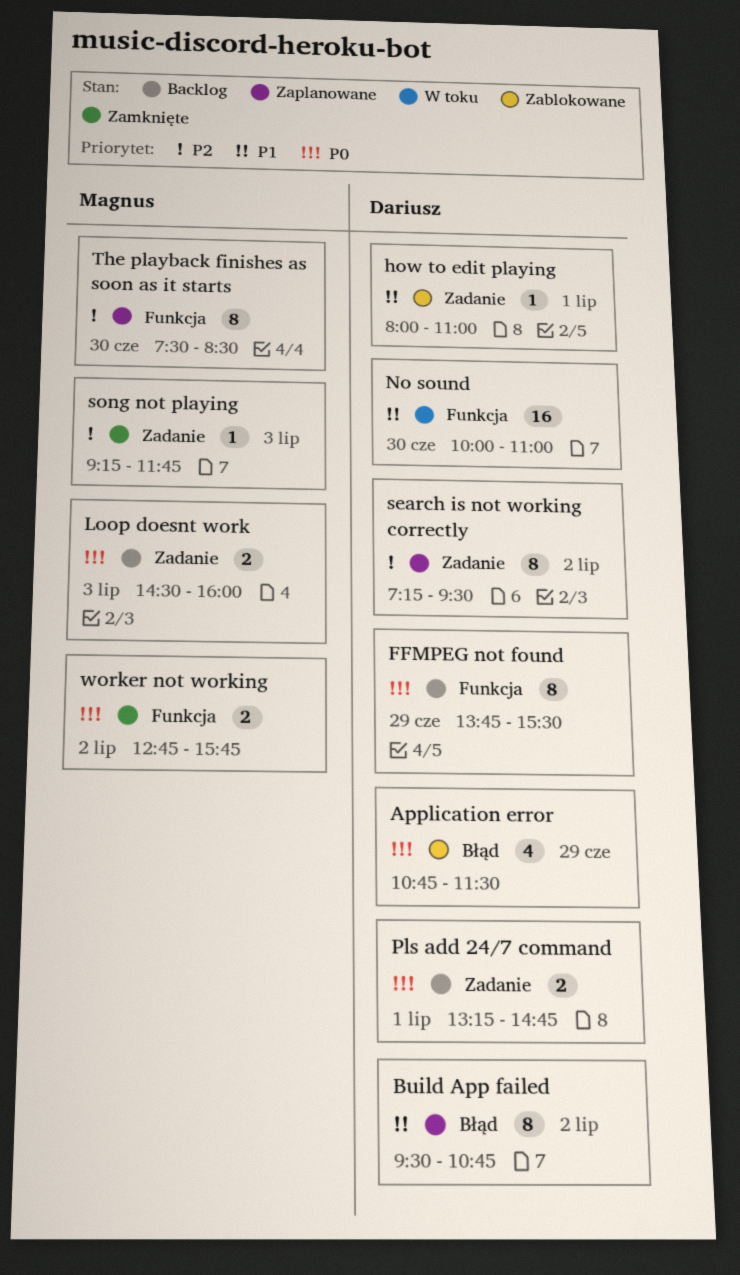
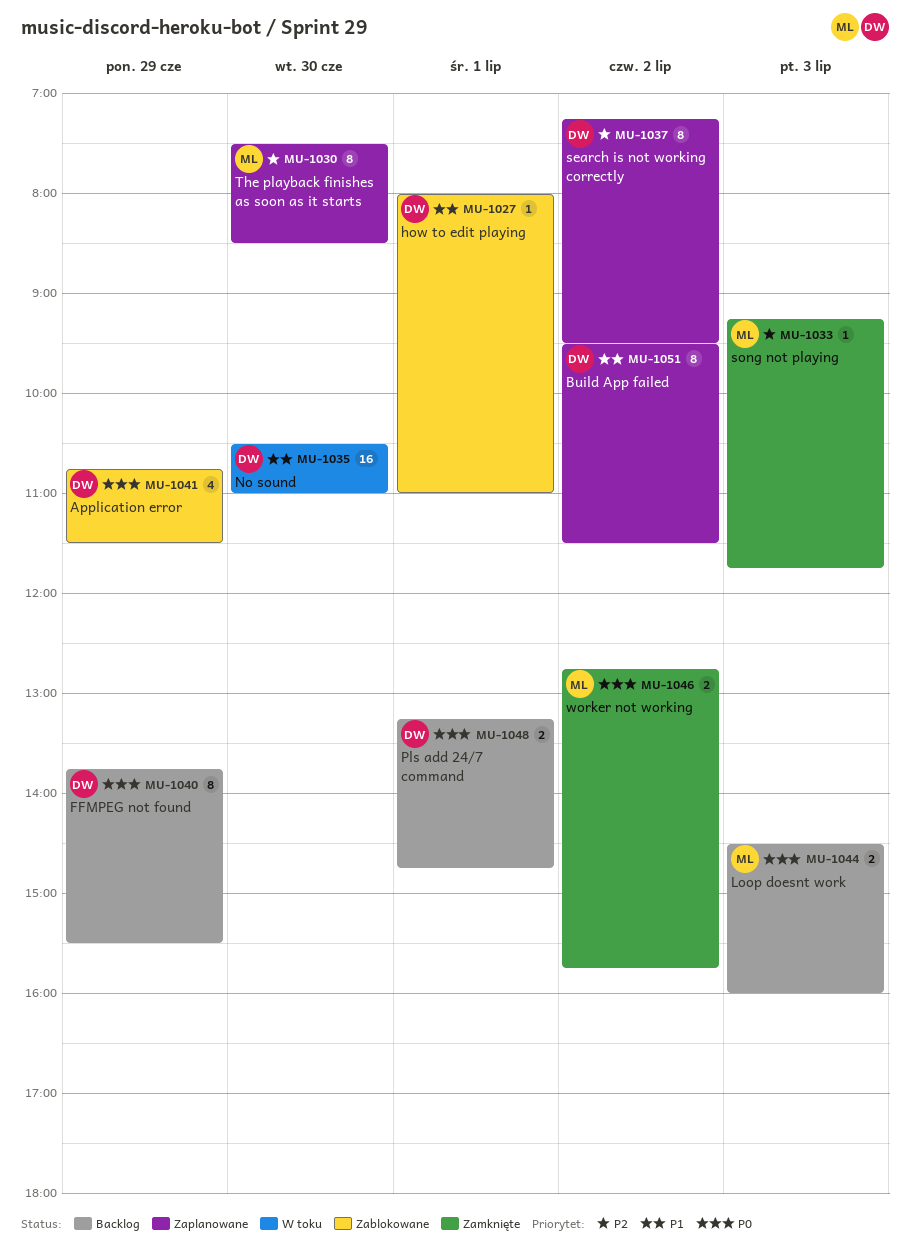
Build App failed, ends: 10:45 -> 11:30
No sound, begins: 10:00 -> 10:30

